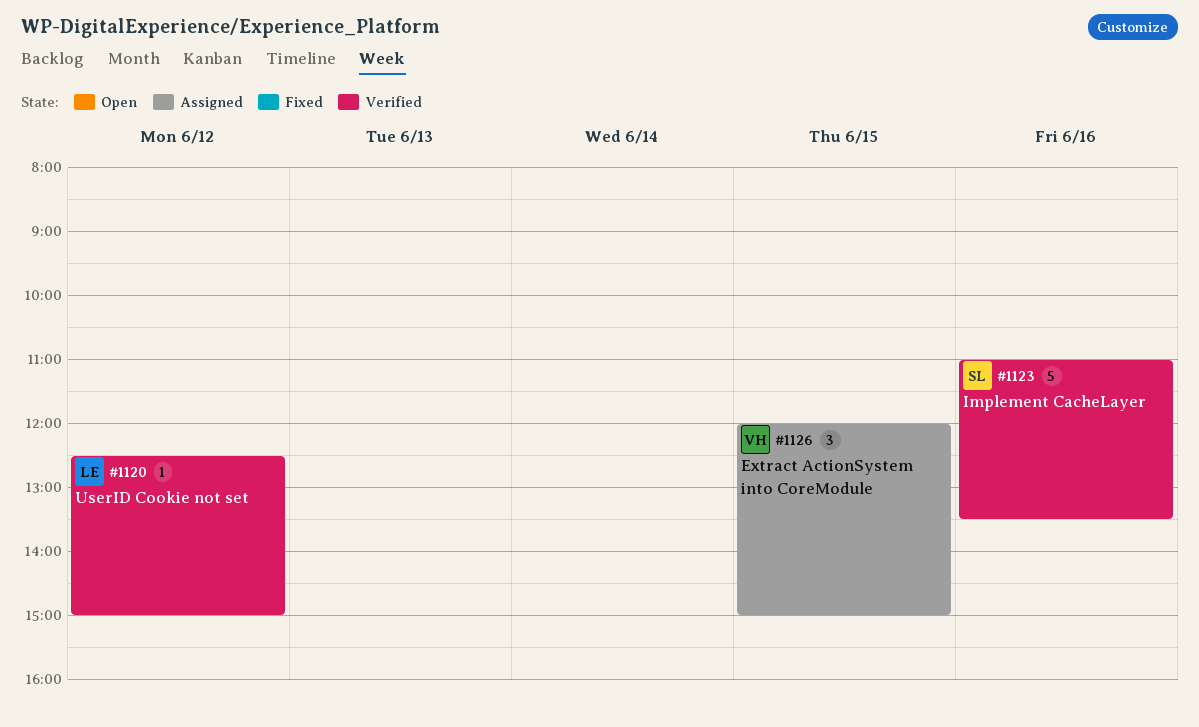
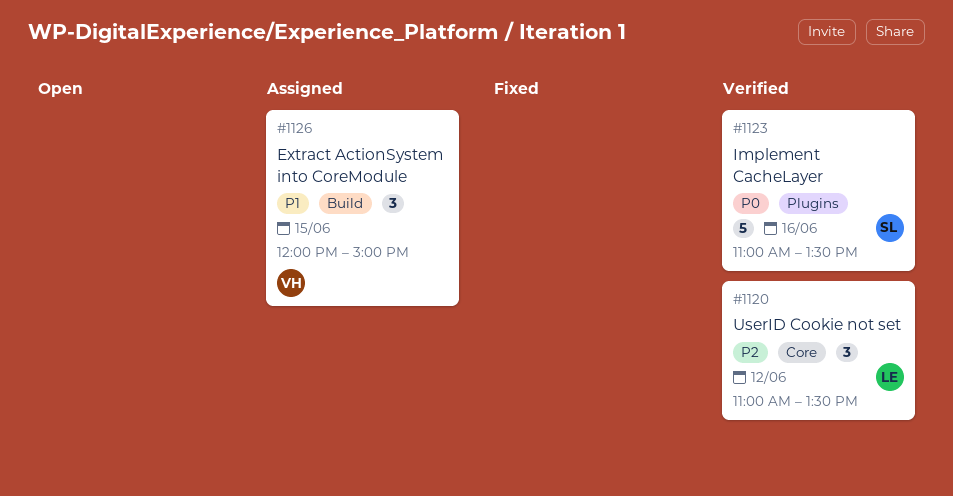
#1120, estimate: 1 -> 3
#1120, begins: 12:30 -> 11:00
#1120, ends: 15:00 -> 13:30

